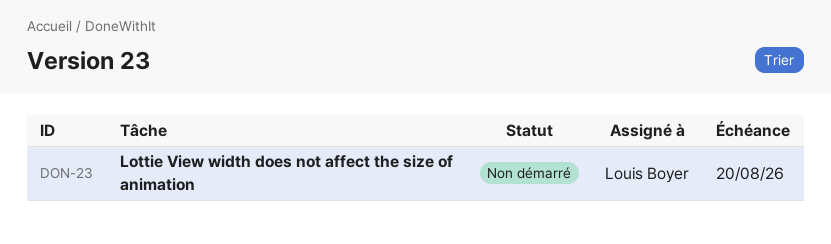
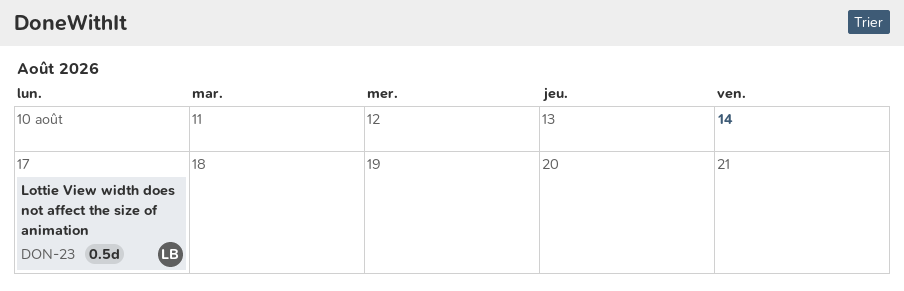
DON-23, due: Aug 20 -> Aug 17

